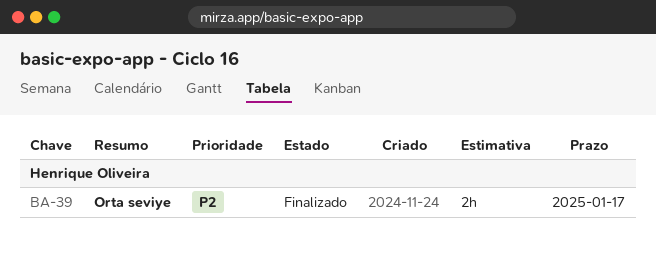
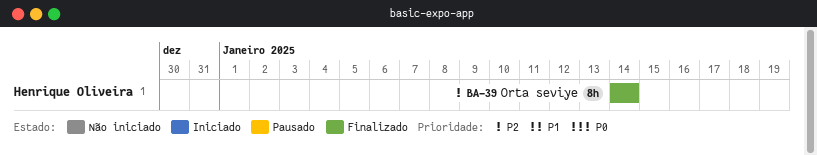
BA-39, estimate: 2h -> 8h
BA-39, due: Jan 17 -> Jan 14

